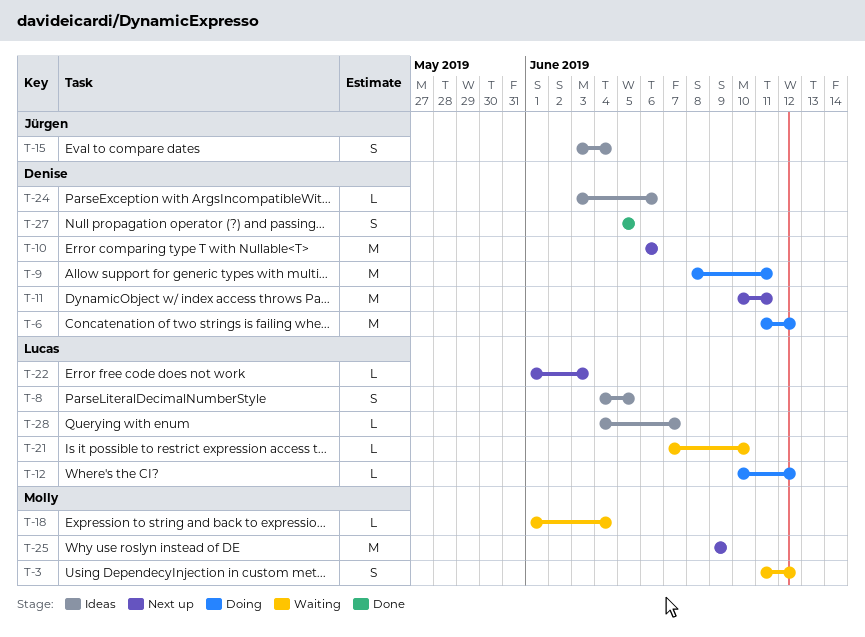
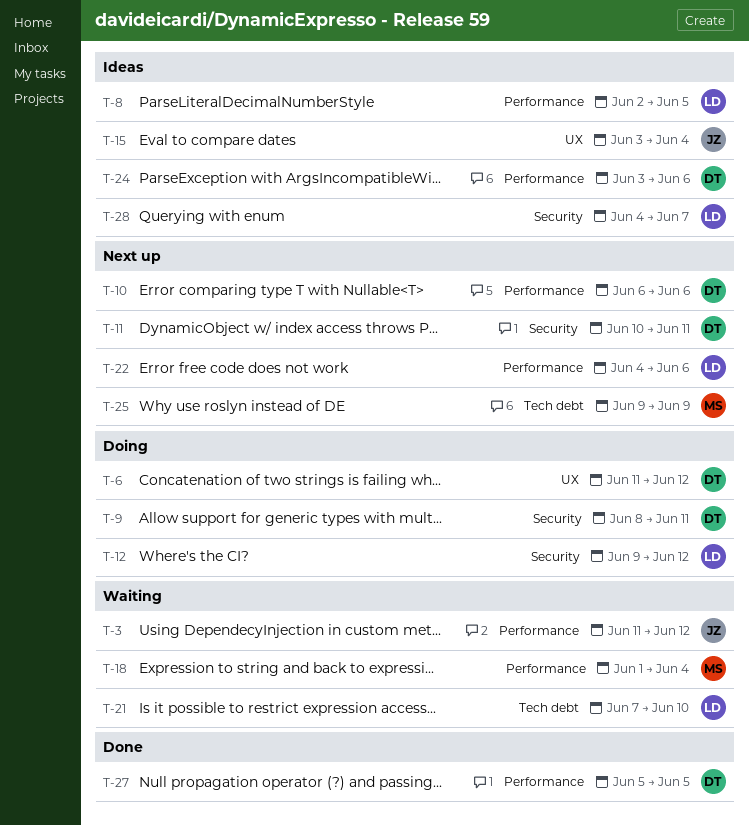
T-3, owner: Molly -> Jürgen
T-8, start: Jun 4 -> Jun 2
T-12, start: Jun 10 -> Jun 9
T-22, start: Jun 1 -> Jun 4
T-22, due: Jun 3 -> Jun 6

